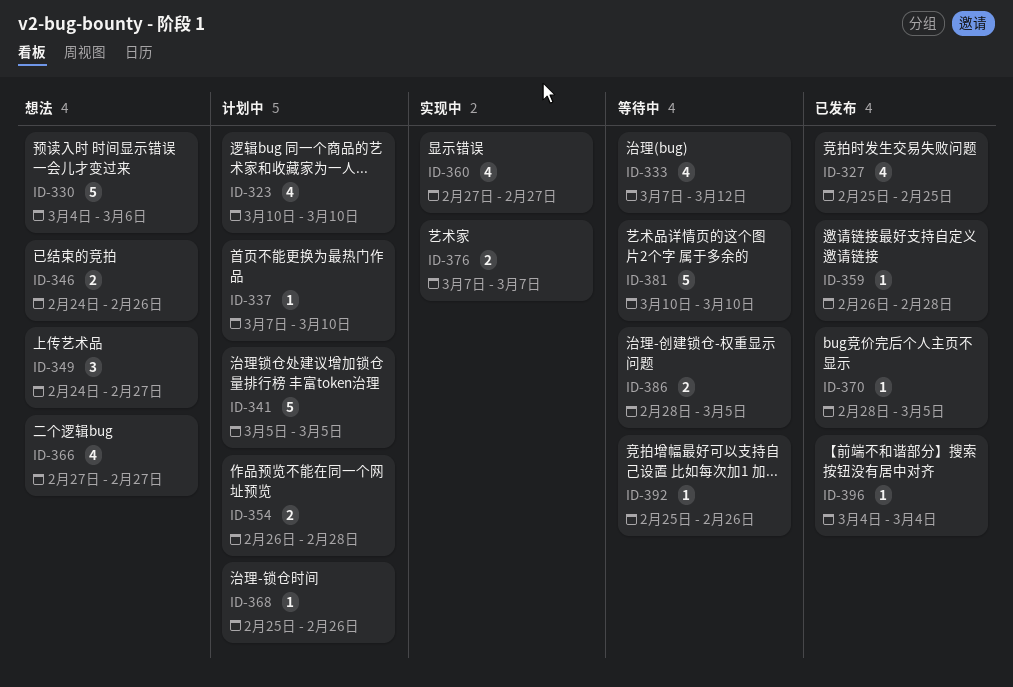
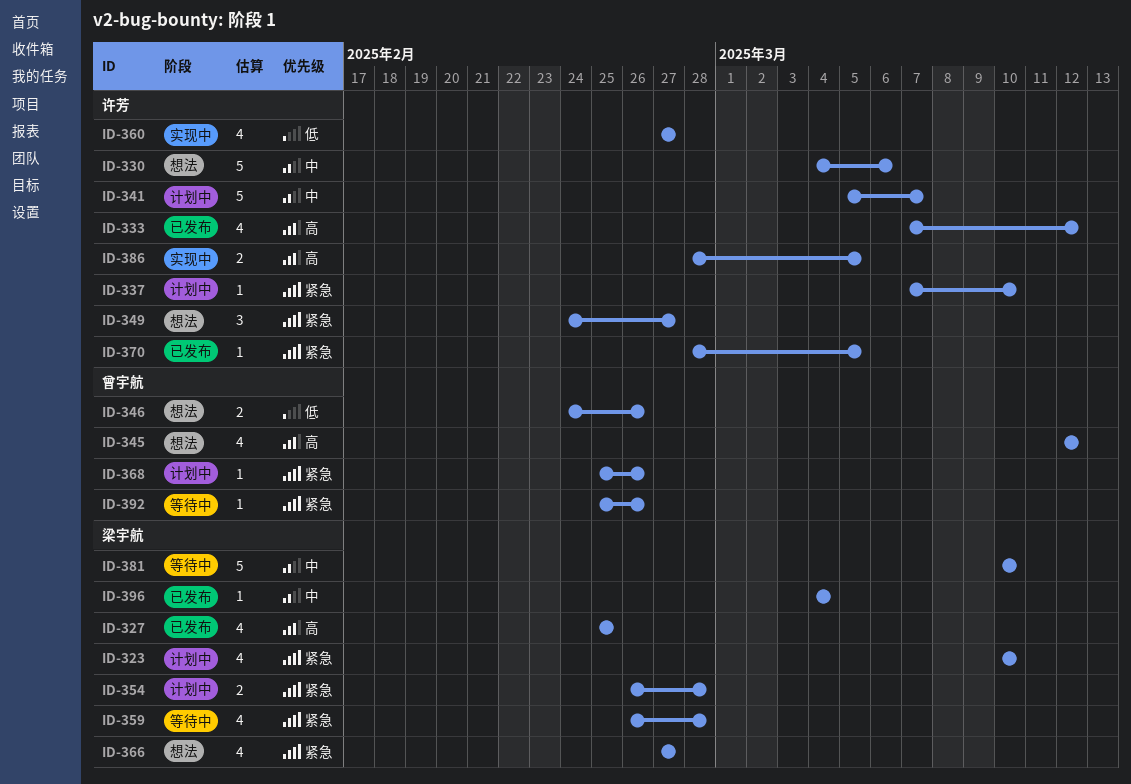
ID-333, status: 等待中 -> 已发布
ID-341, due: Mar 5 -> Mar 7
ID-345: none -> present
ID-359, status: 已发布 -> 等待中
ID-359, estimate: 1 -> 4
ID-376: present -> none
ID-386, status: 等待中 -> 实现中

